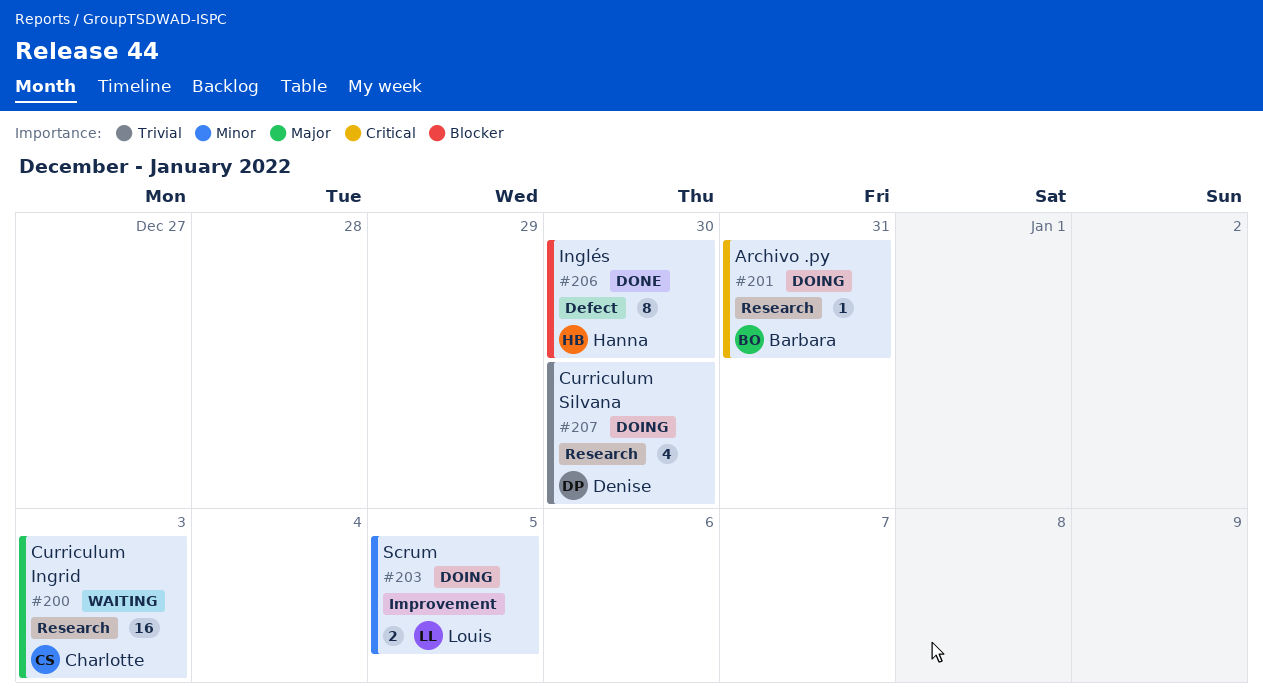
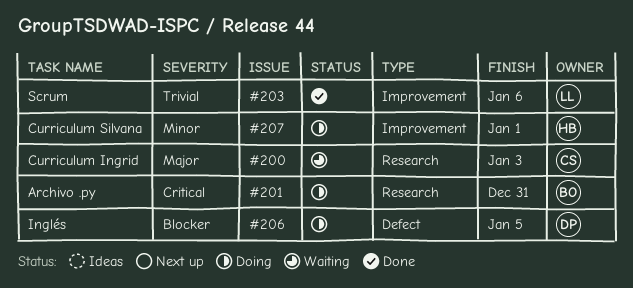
#203, status: Doing -> Done
#203, priority: Minor -> Trivial
#203, due: Jan 5 -> Jan 6
#206, status: Done -> Doing
#206, owner: Hanna -> Denise
#206, due: Dec 30 -> Jan 5
#207, owner: Denise -> Hanna
#207, priority: Trivial -> Minor
#207, label: Research -> Improvement
#207, due: Dec 30 -> Jan 1

